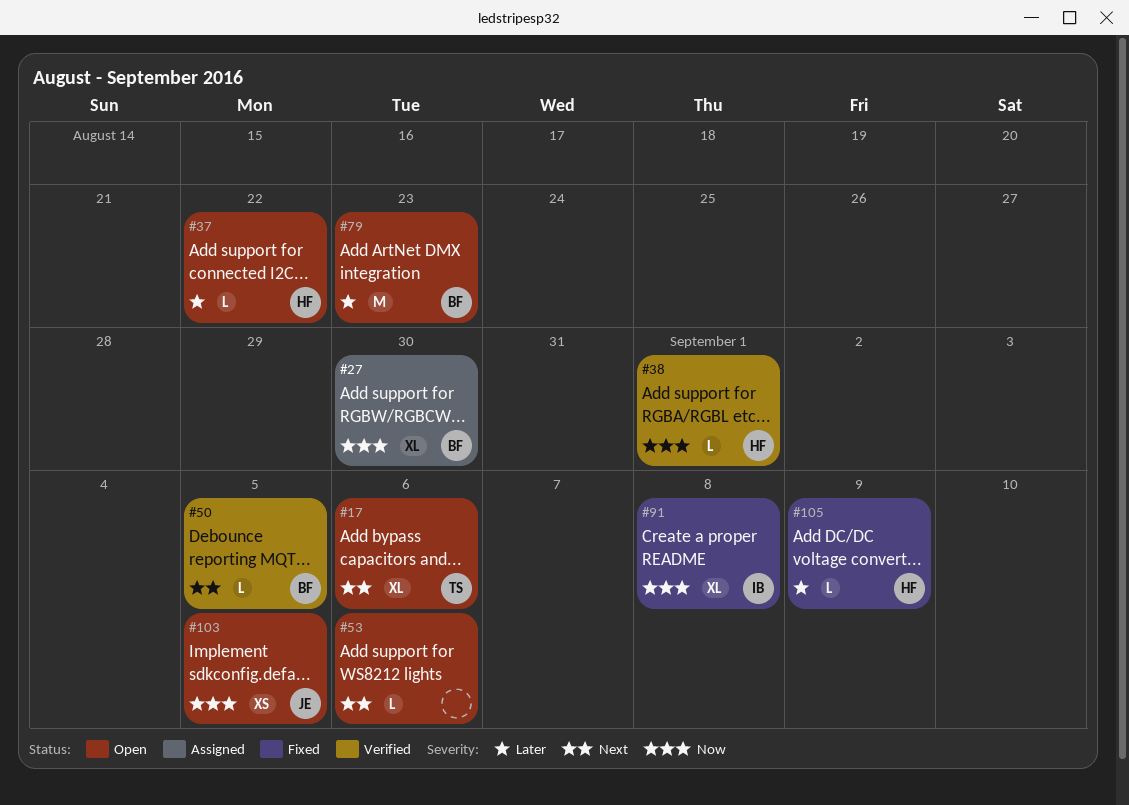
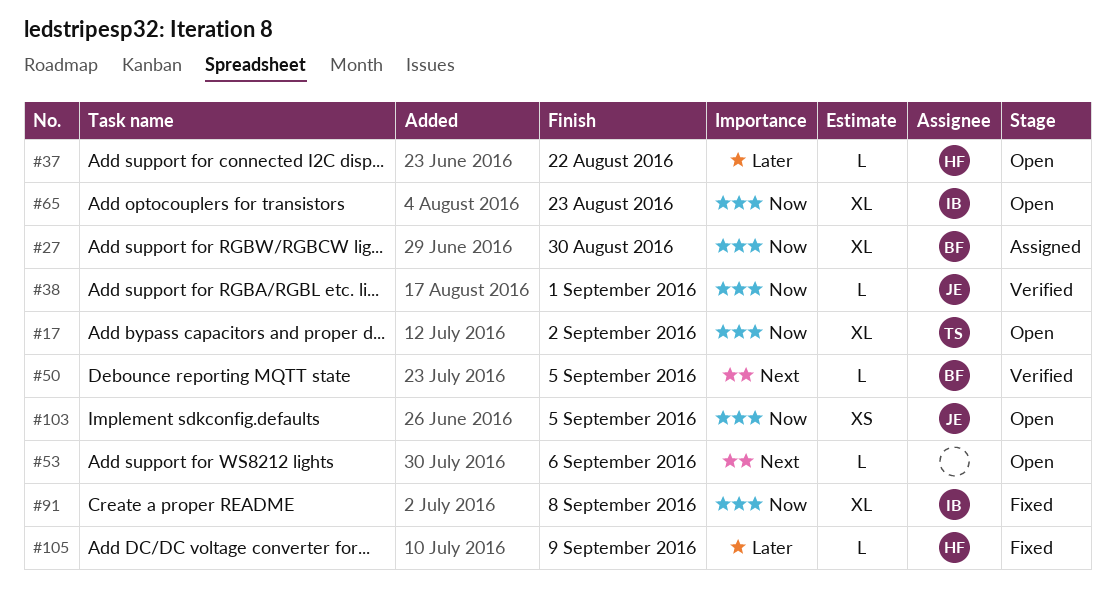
#17, priority: Next -> Now
#17, due: Sep 6 -> Sep 2
#38, owner: HF -> JE
#65: none -> present
#79: present -> none

